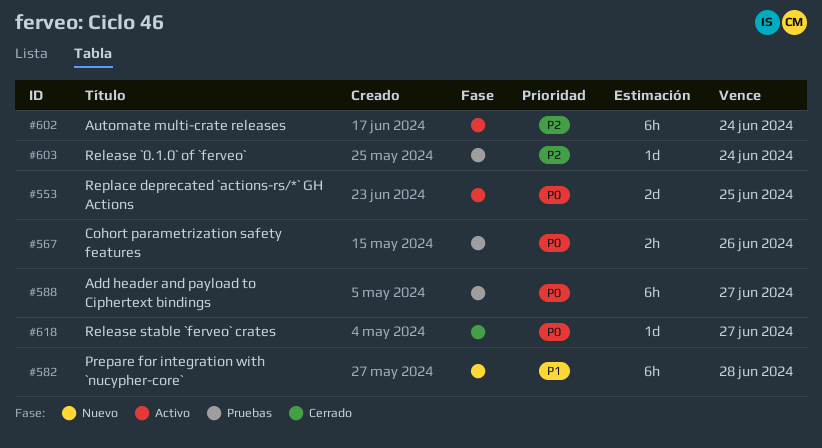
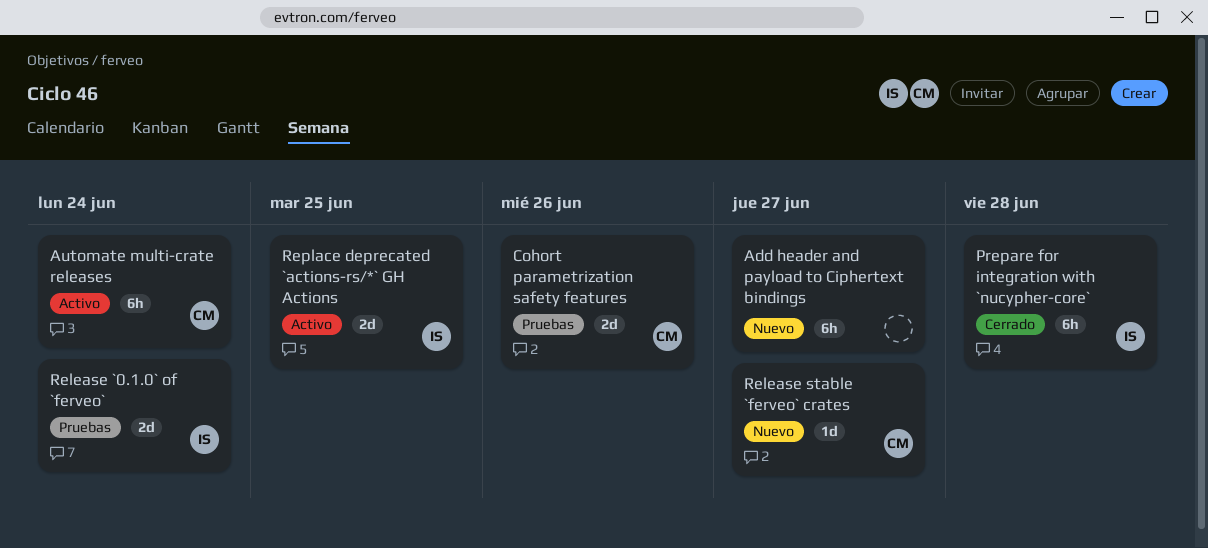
Add header and payload to Ciphertext bindings, status: Pruebas -> Nuevo
Cohort parametrization safety features, estimate: 2h -> 2d
Prepare for integration with `nucypher-core`, status: Nuevo -> Cerrado
Release `0.1.0` of `ferveo`, estimate: 1d -> 2d
Release stable `ferveo` crates, status: Cerrado -> Nuevo

